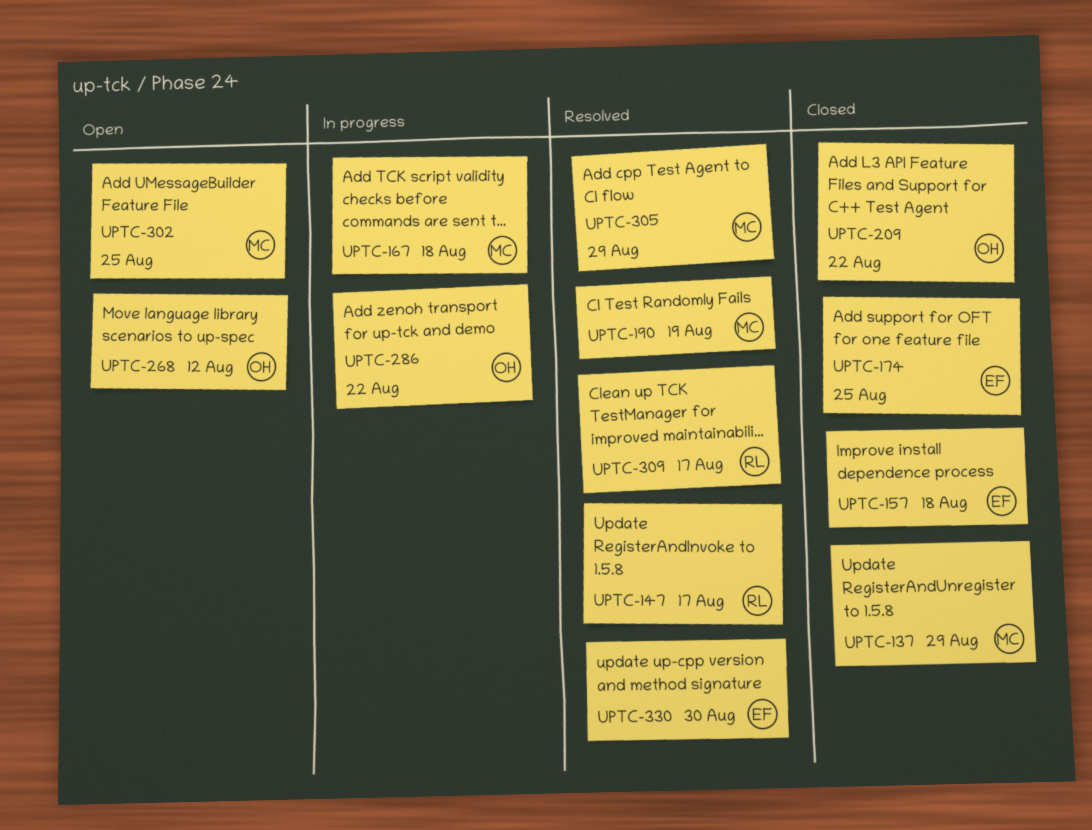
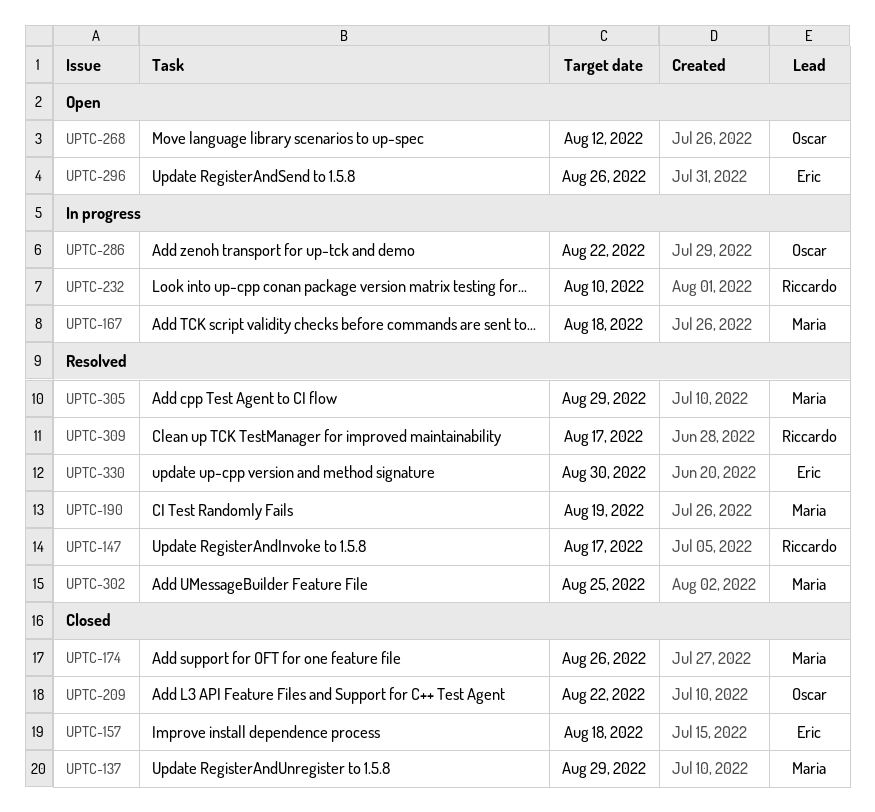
UPTC-174, owner: Eric -> Maria
UPTC-174, due: Aug 25 -> Aug 26
UPTC-232: none -> present
UPTC-296: none -> present
UPTC-302, status: Open -> Resolved

